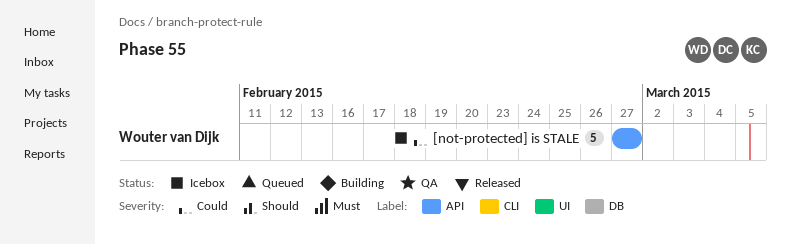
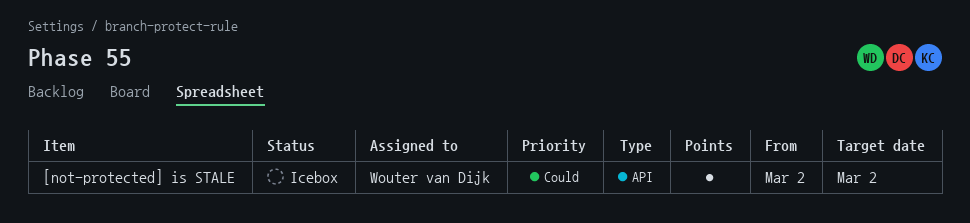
[not-protected] is STALE, estimate: 5 -> 1
[not-protected] is STALE, start: Feb 27 -> Mar 2
[not-protected] is STALE, due: Feb 27 -> Mar 2

